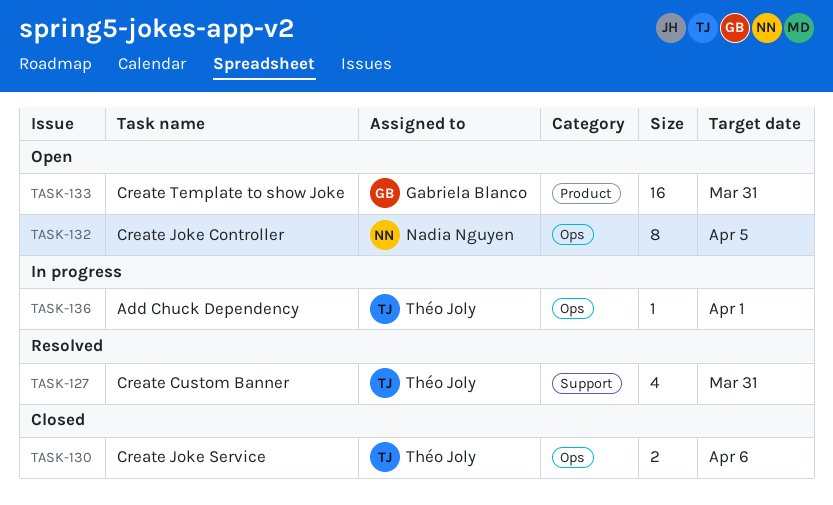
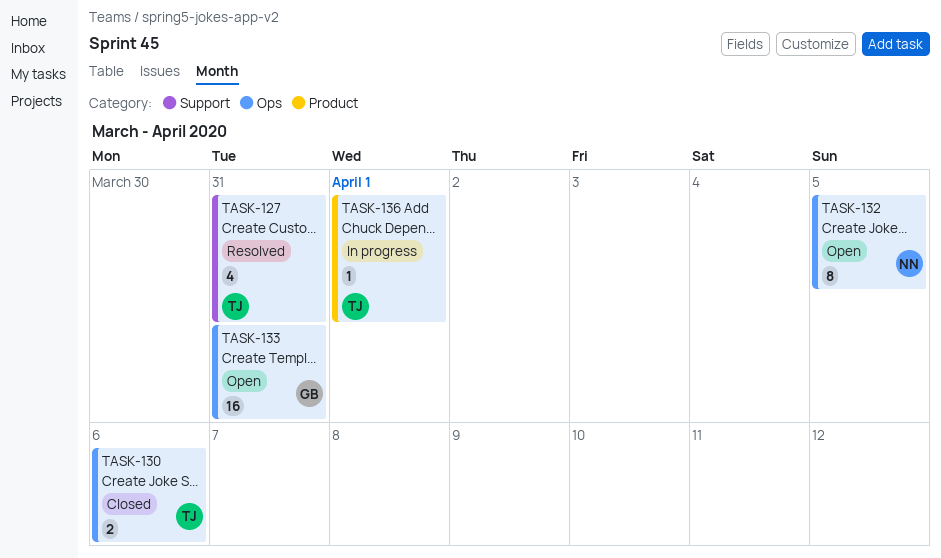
TASK-133, label: Product -> Ops
TASK-136, label: Ops -> Product

